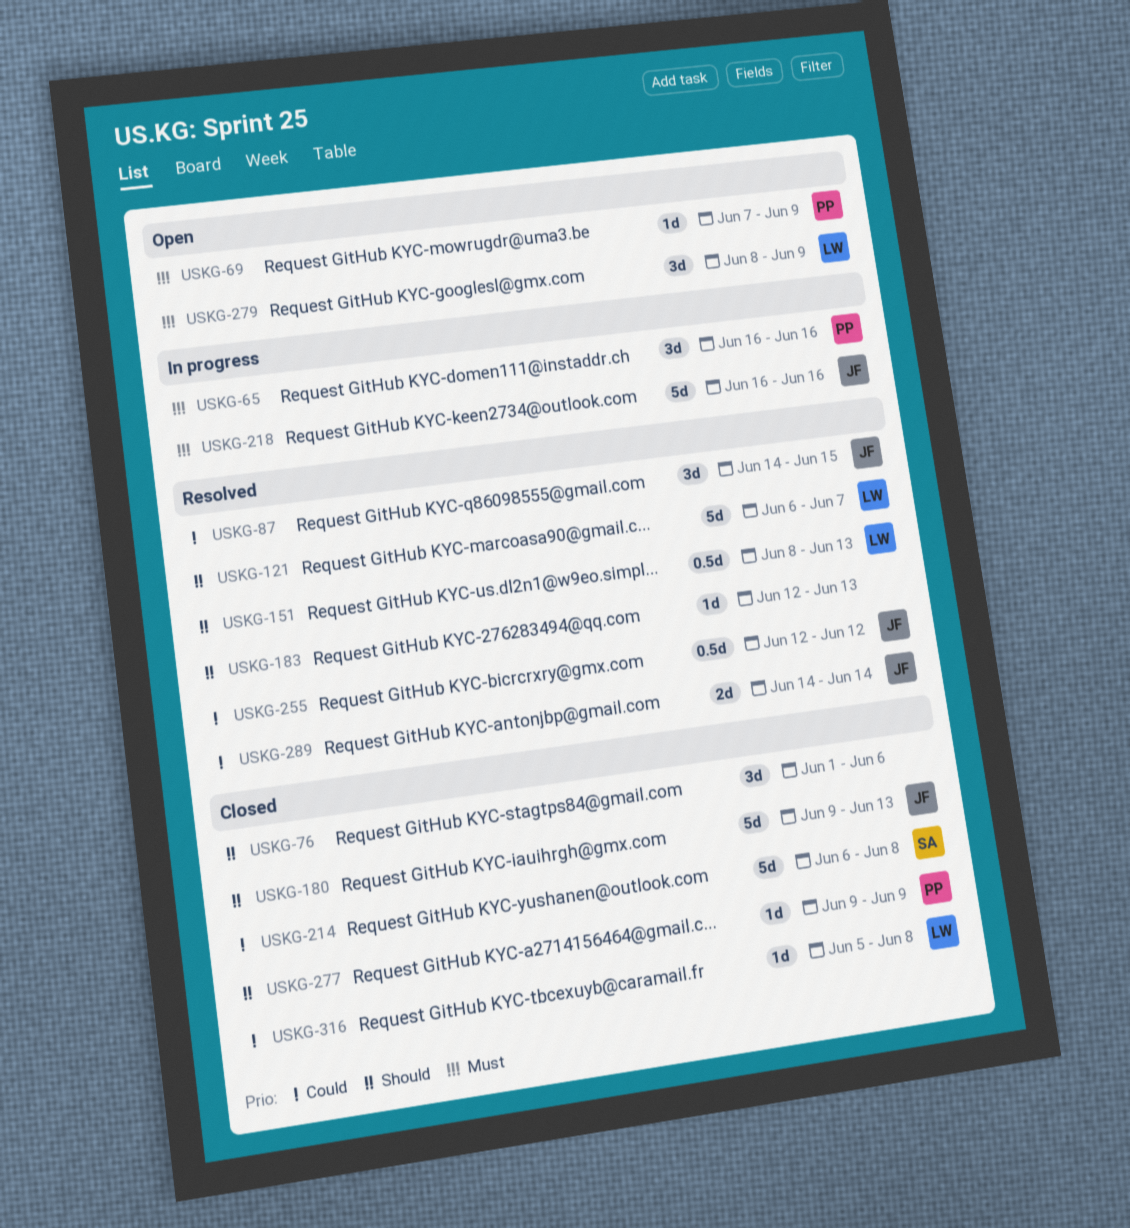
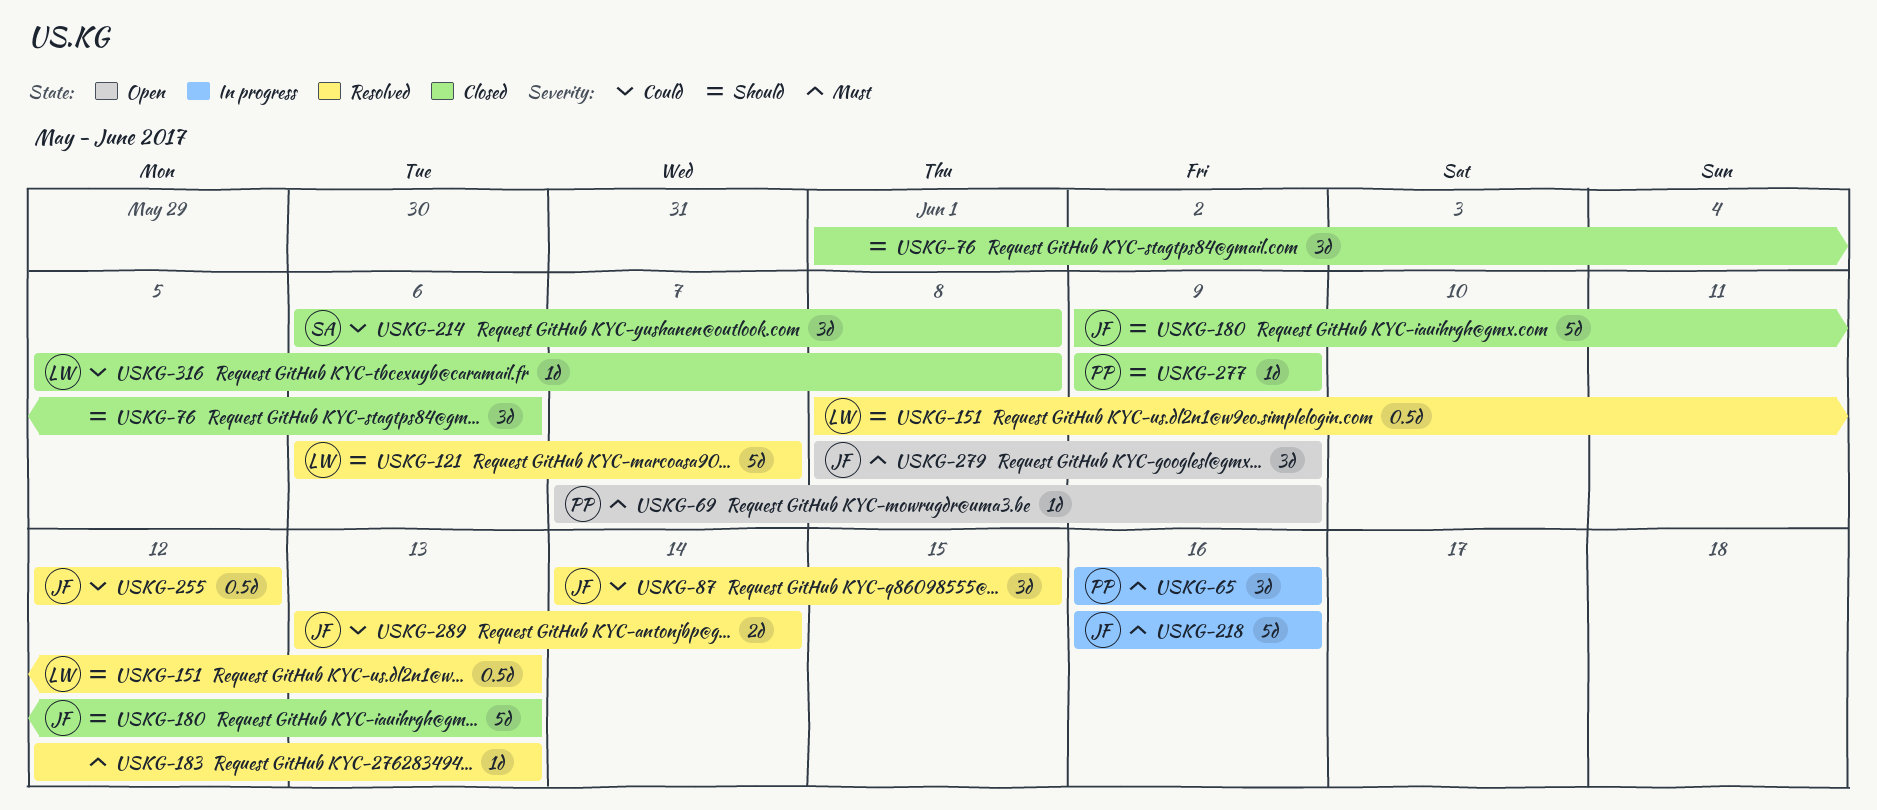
USKG-183, priority: Should -> Must
USKG-214, estimate: 5d -> 3d
USKG-279, owner: LW -> JF
USKG-289, start: Jun 14 -> Jun 13

